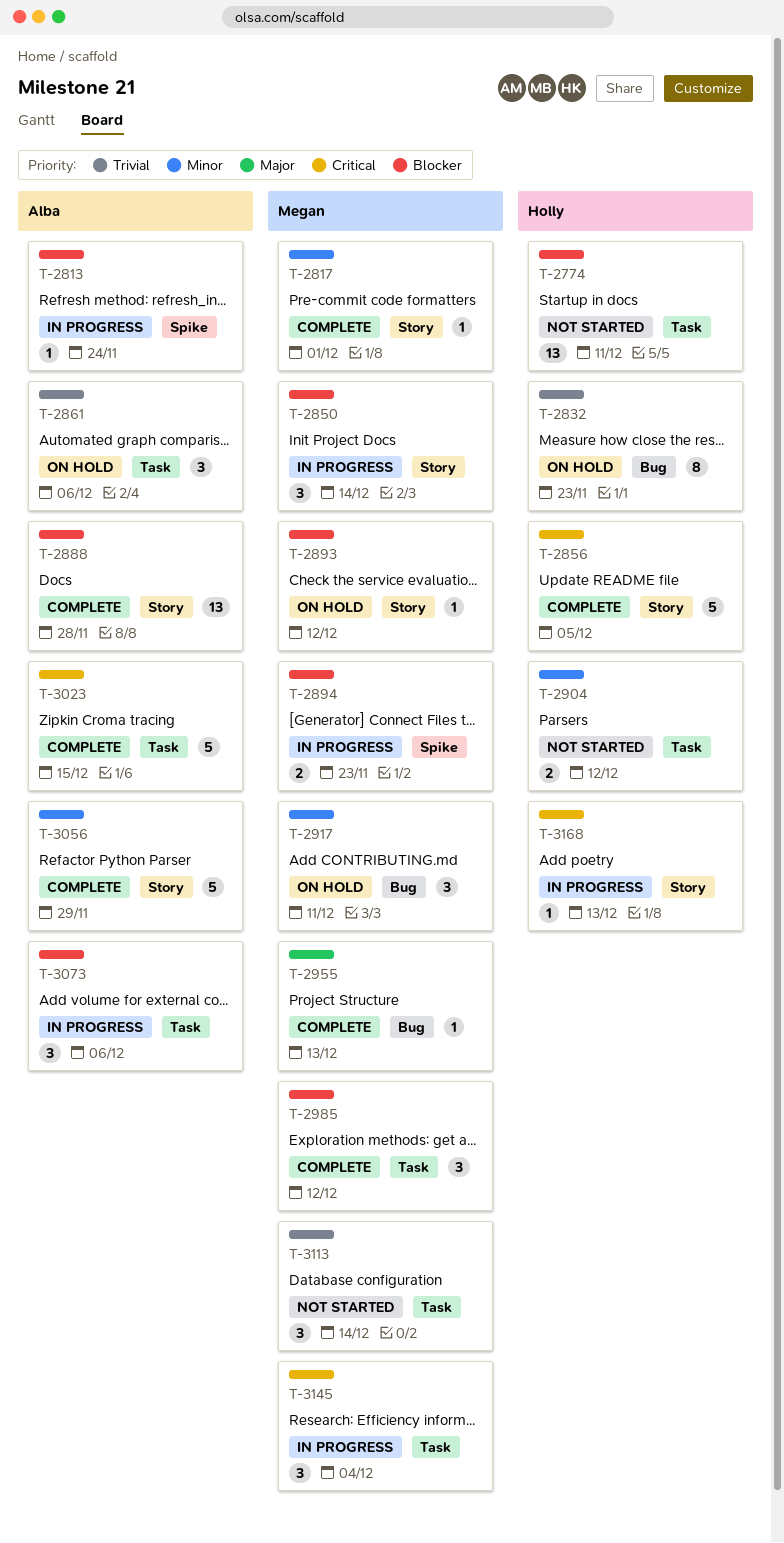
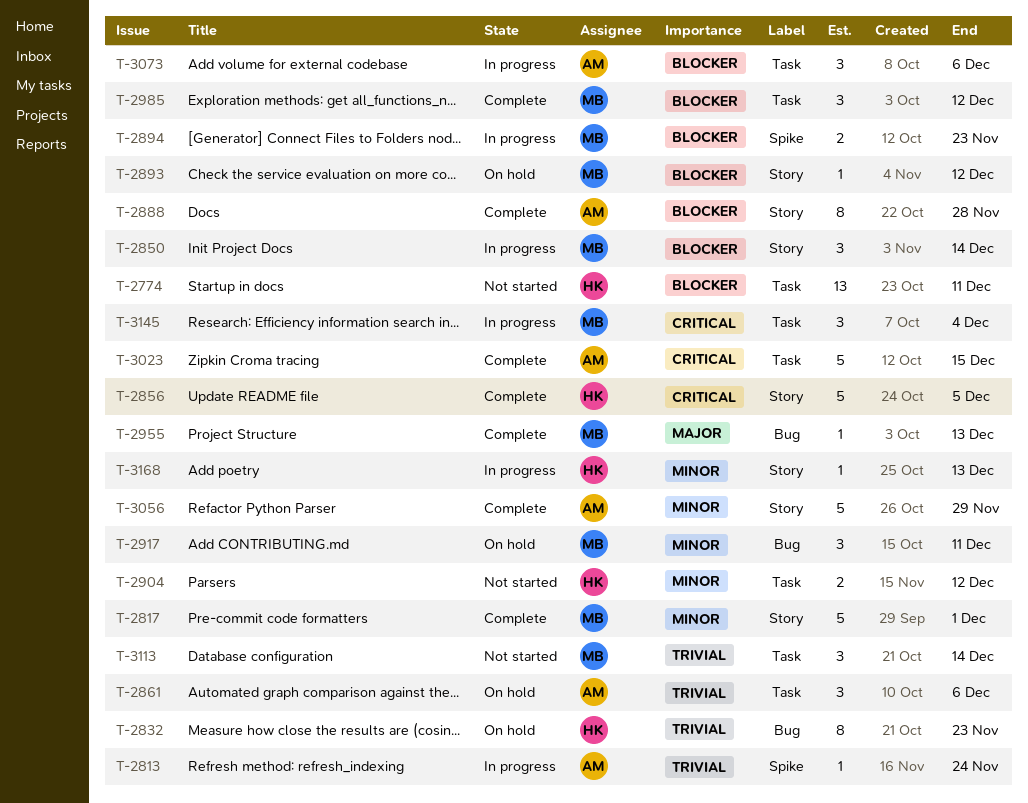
T-2813, priority: Blocker -> Trivial
T-2817, estimate: 1 -> 5
T-2888, estimate: 13 -> 8
T-3168, priority: Critical -> Minor

